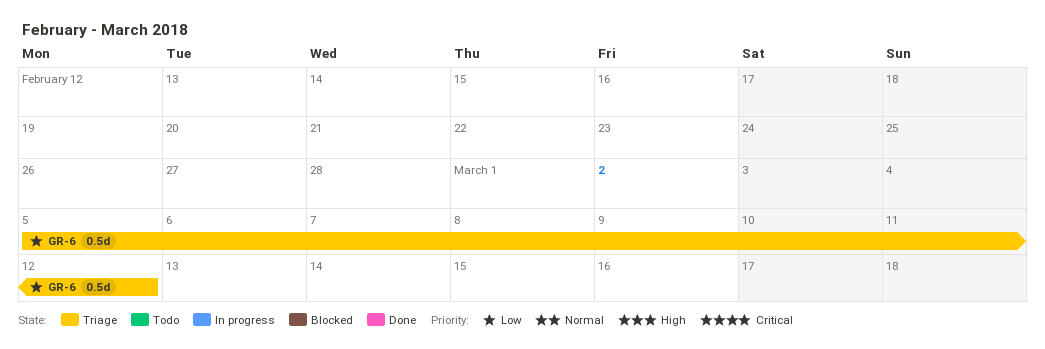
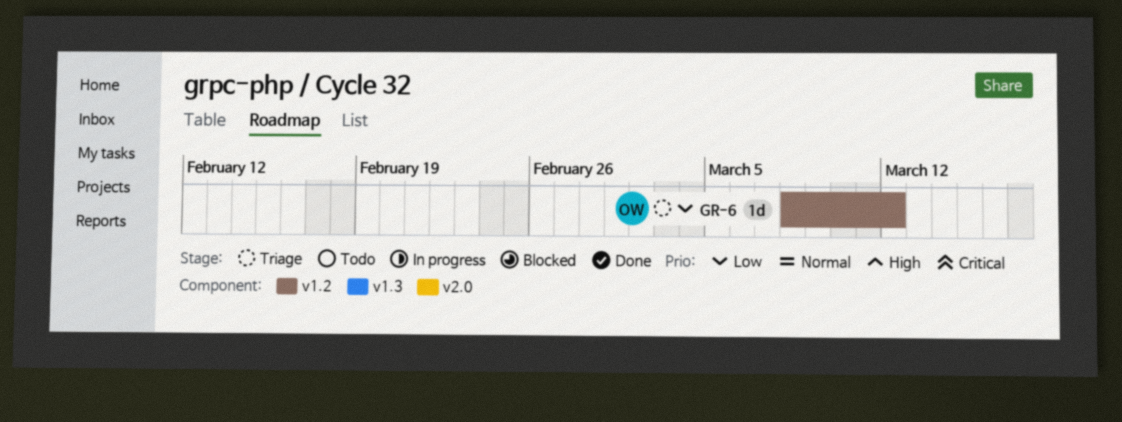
GR-6, estimate: 0.5d -> 1d
GR-6, start: Mar 5 -> Mar 8

